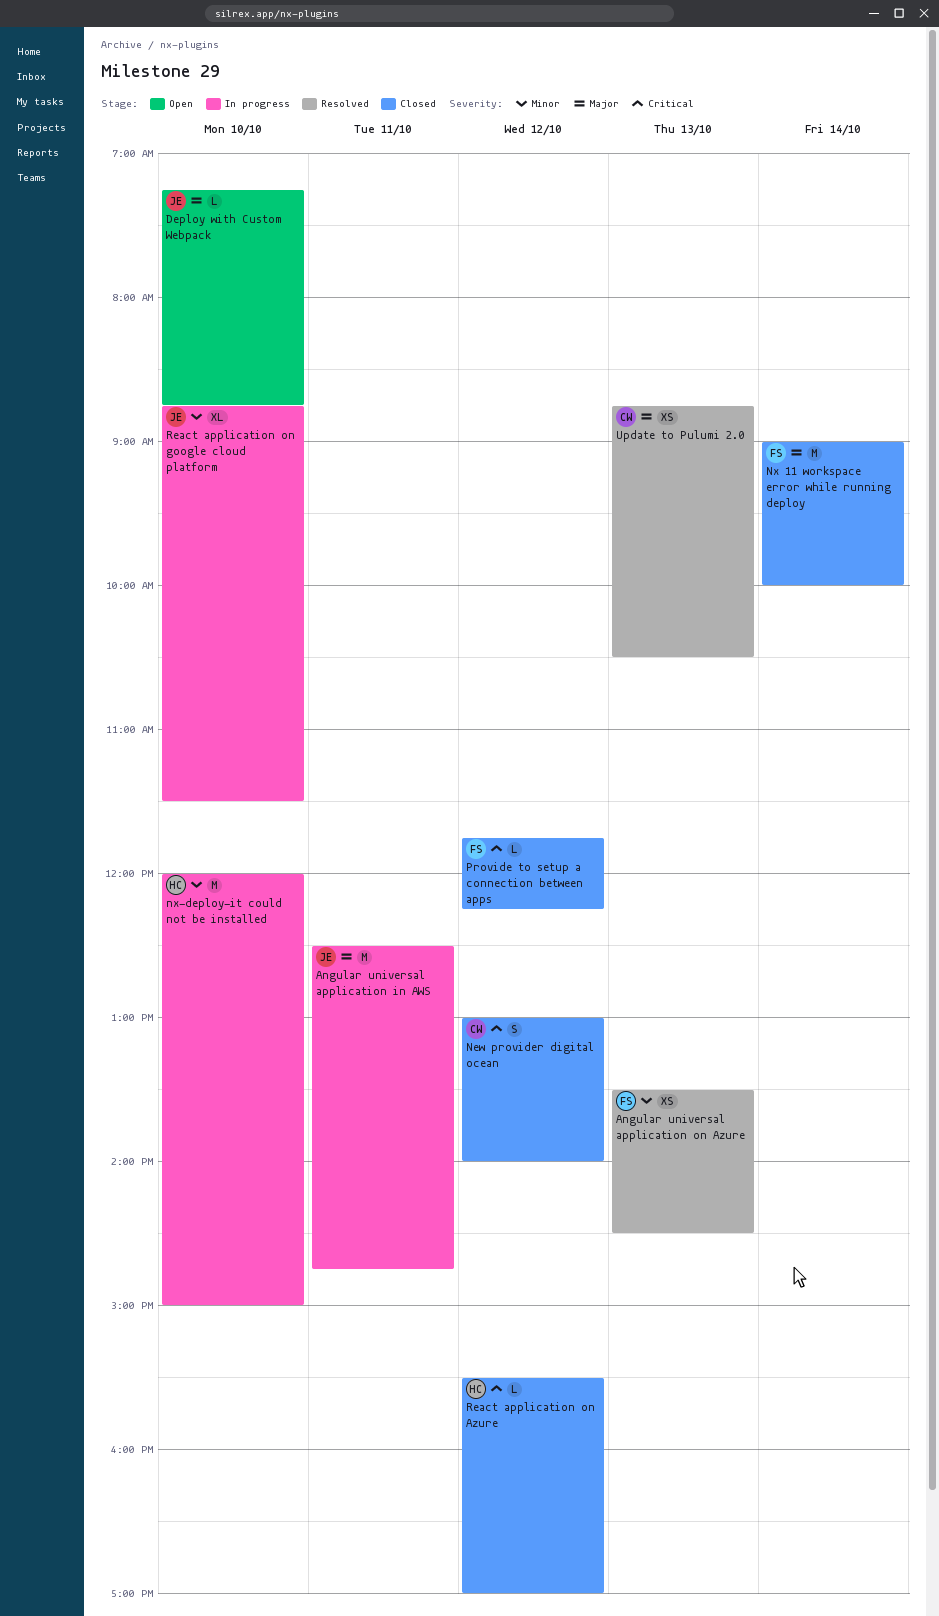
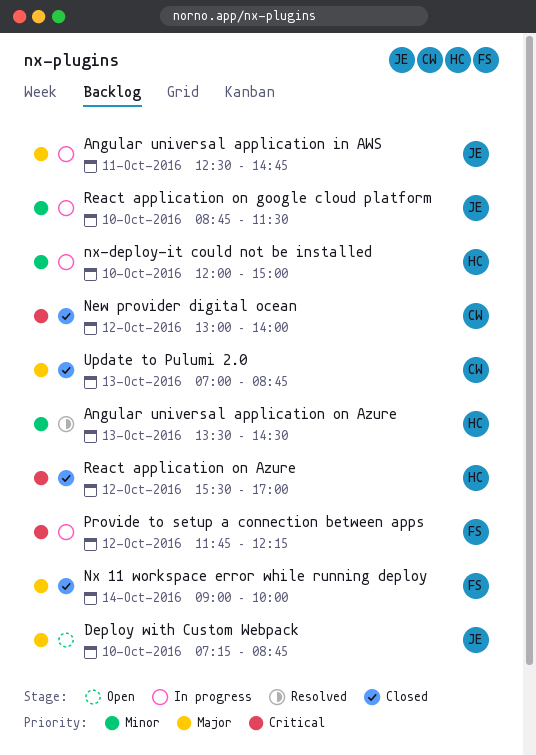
Angular universal application on Azure, owner: FS -> HC
Provide to setup a connection between apps, status: Closed -> In progress
Update to Pulumi 2.0, status: Resolved -> Closed
Update to Pulumi 2.0, begins: 08:45 -> 07:00
Update to Pulumi 2.0, ends: 10:30 -> 08:45

